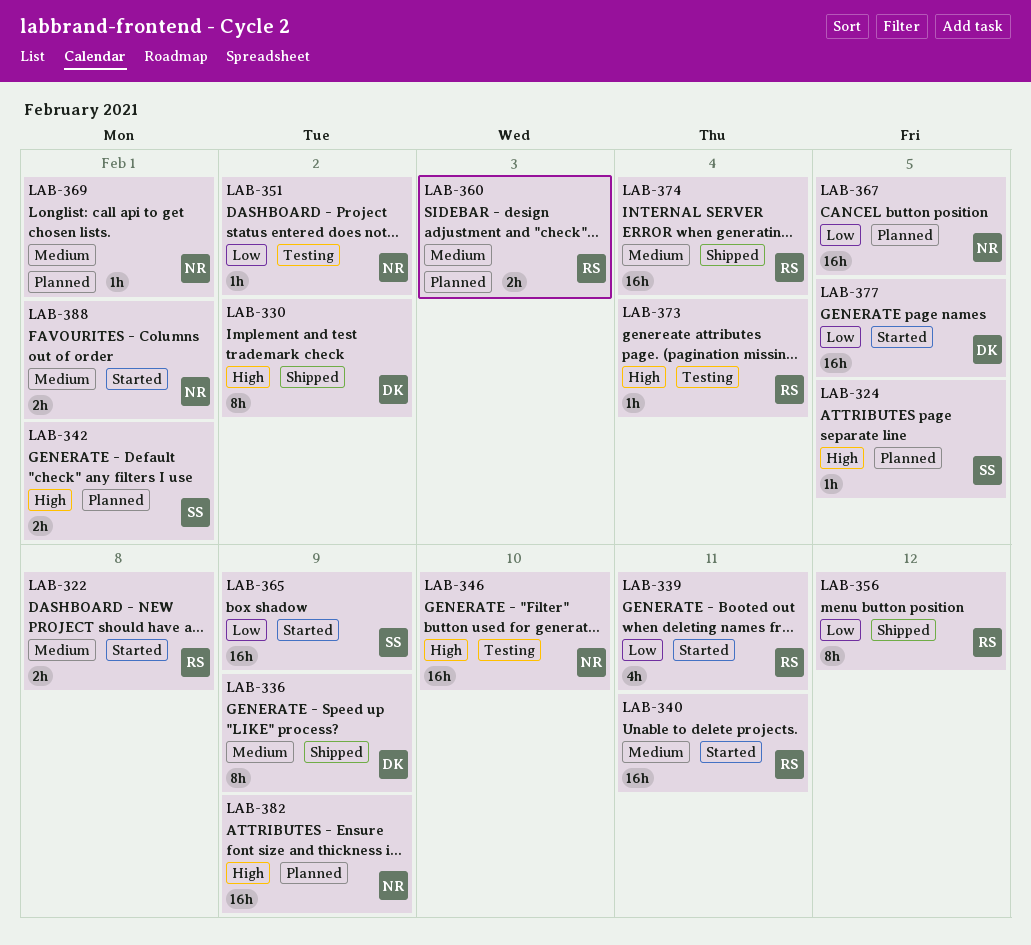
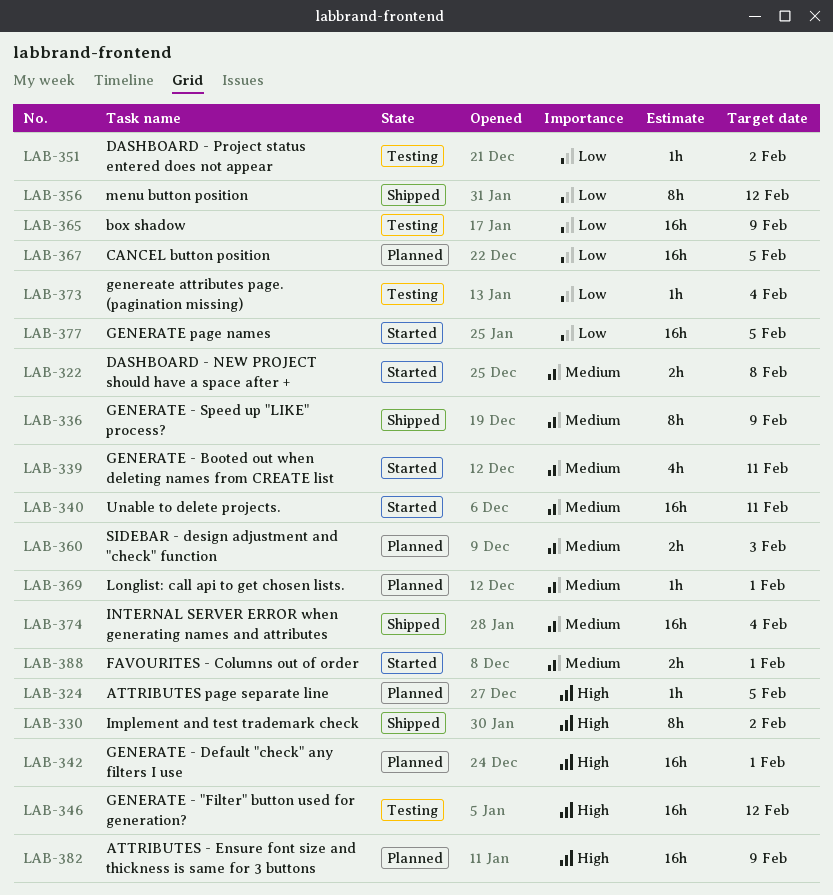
LAB-339, priority: Low -> Medium
LAB-342, estimate: 2h -> 16h
LAB-346, due: Feb 10 -> Feb 12
LAB-365, status: Started -> Testing
LAB-373, priority: High -> Low

